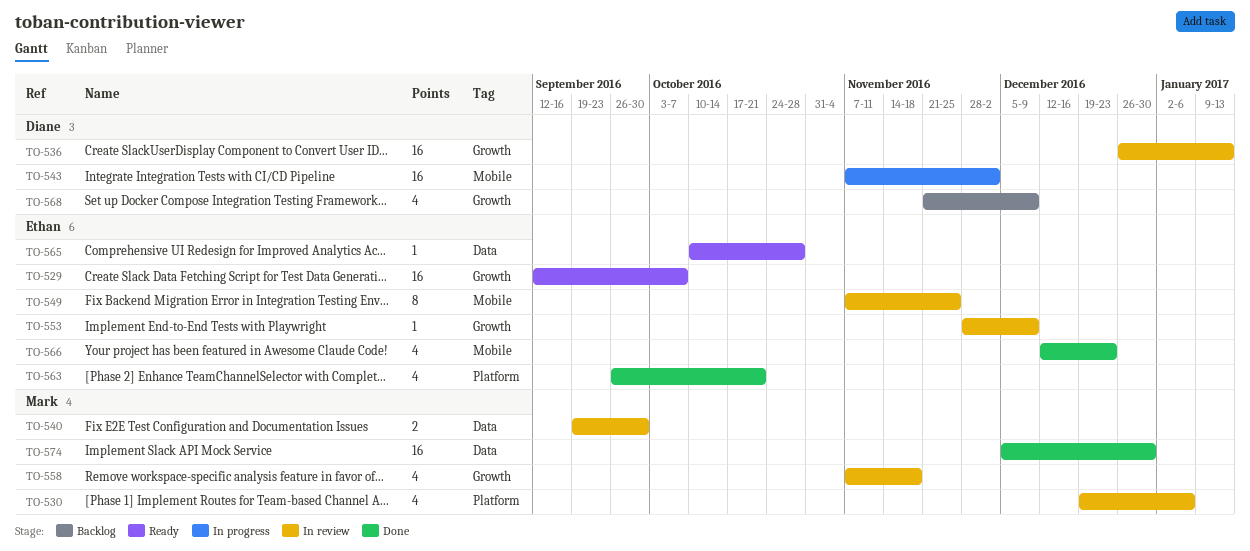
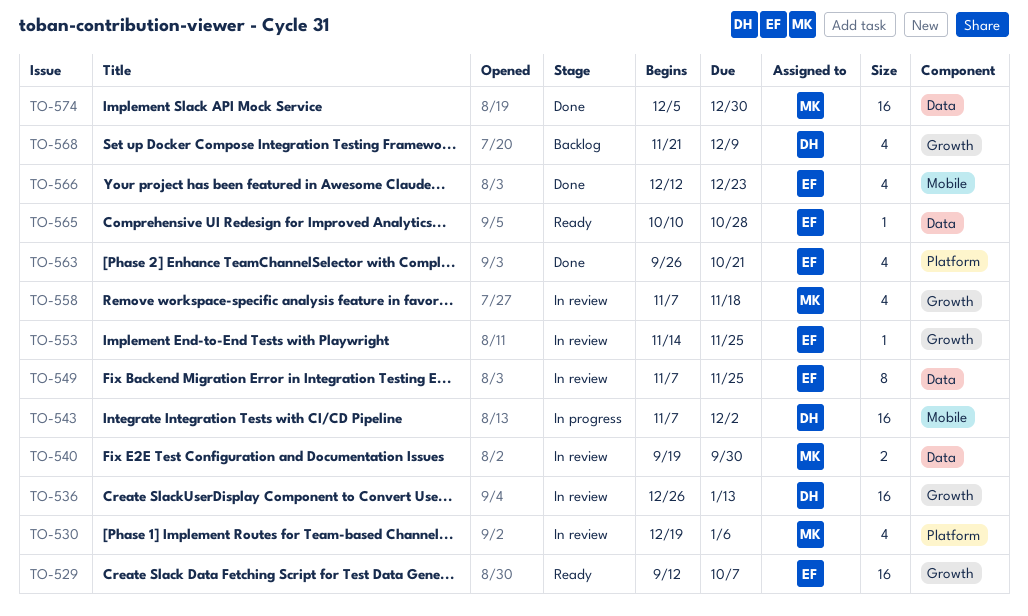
TO-549, label: Mobile -> Data
TO-553, start: Nov 28 -> Nov 14
TO-553, due: Dec 9 -> Nov 25

